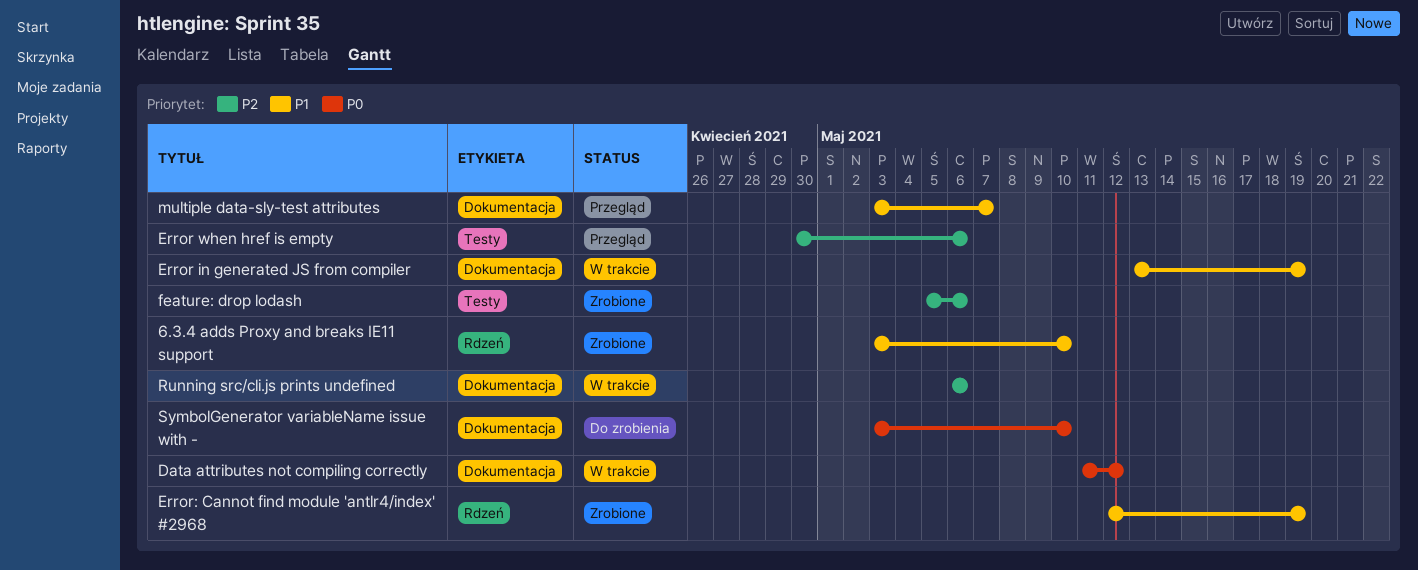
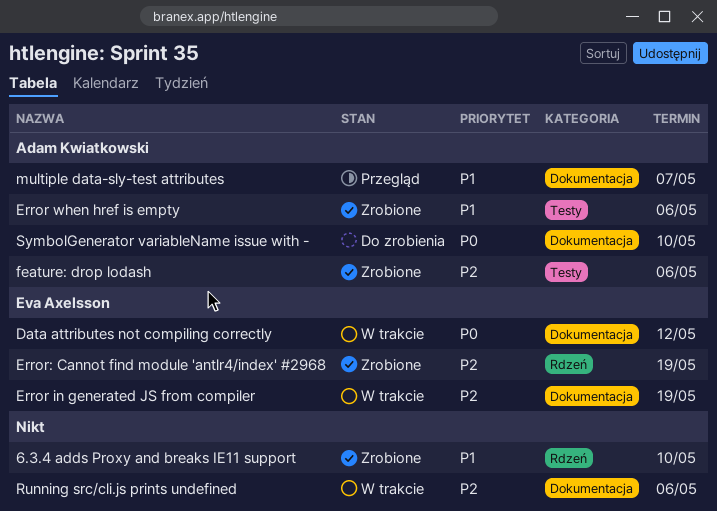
Error in generated JS from compiler, priority: P1 -> P2
Error when href is empty, status: Przegląd -> Zrobione
Error when href is empty, priority: P2 -> P1
Error: Cannot find module 'antlr4/index' #2968, priority: P1 -> P2

